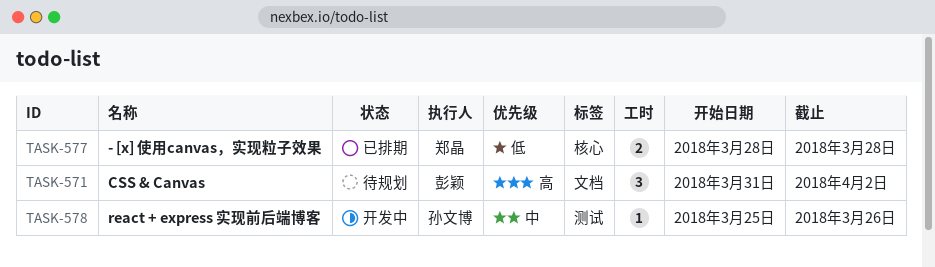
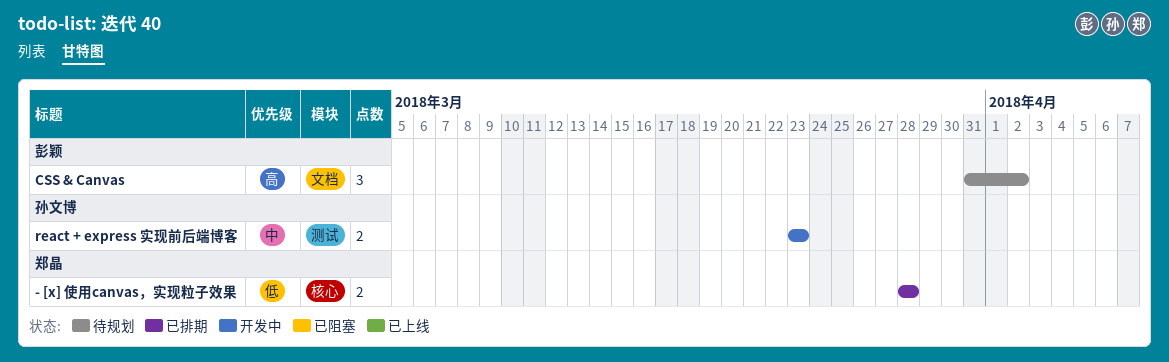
react + express 实现前后端博客, estimate: 1 -> 2
react + express 实现前后端博客, start: Mar 25 -> Mar 23
react + express 实现前后端博客, due: Mar 26 -> Mar 23

